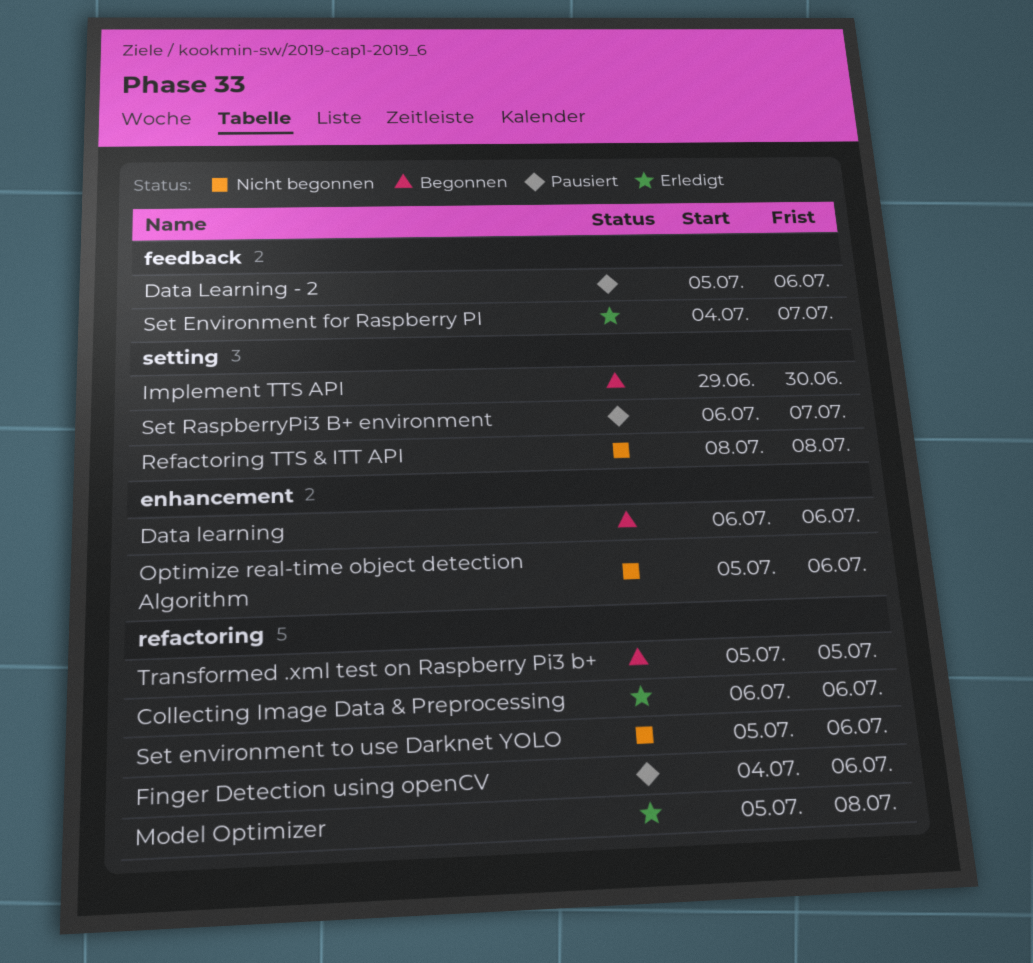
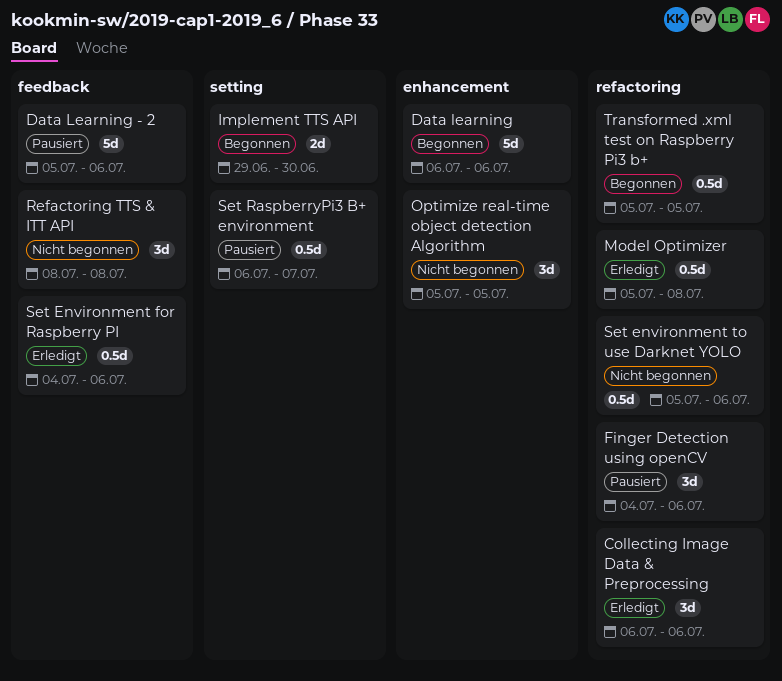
Optimize real-time object detection Algorithm, due: Jul 6 -> Jul 5
Refactoring TTS & ITT API, label: setting -> feedback
Set Environment for Raspberry PI, due: Jul 7 -> Jul 6

